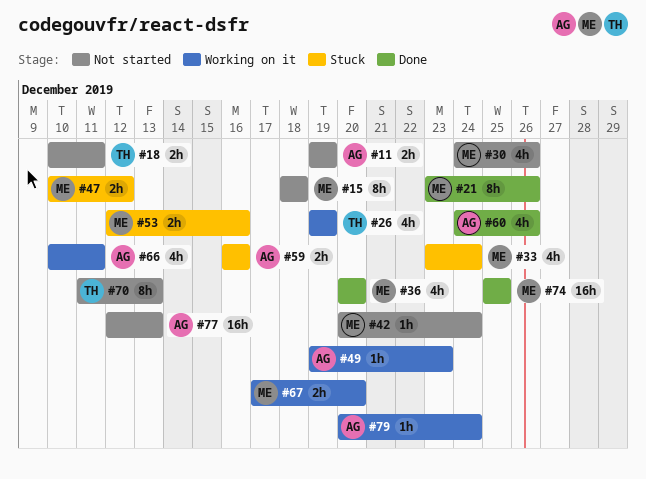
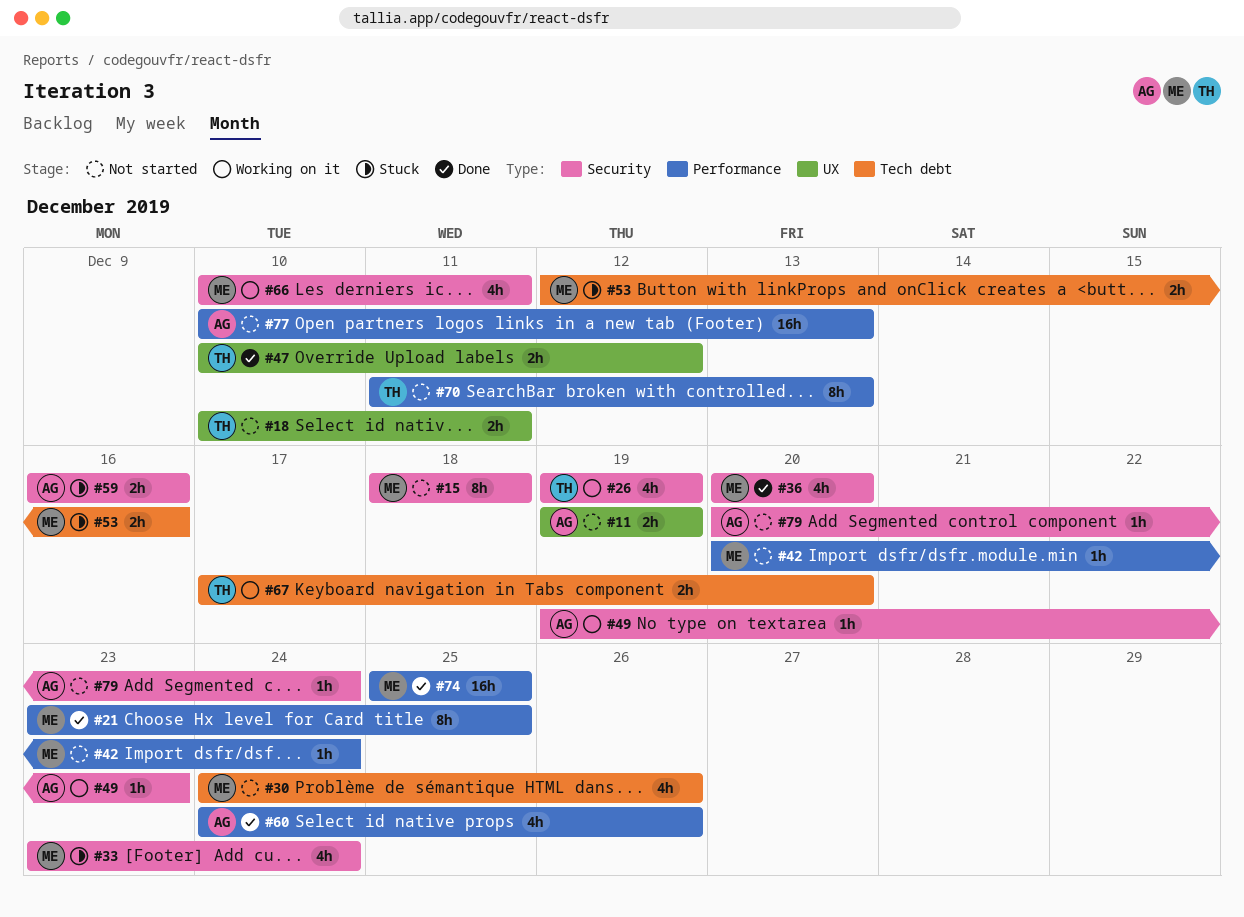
#21, due: Dec 26 -> Dec 25
#47, status: Stuck -> Done
#47, owner: ME -> TH
#66, owner: AG -> ME
#67, owner: ME -> TH
#77, start: Dec 12 -> Dec 10
#79, status: Working on it -> Not started

